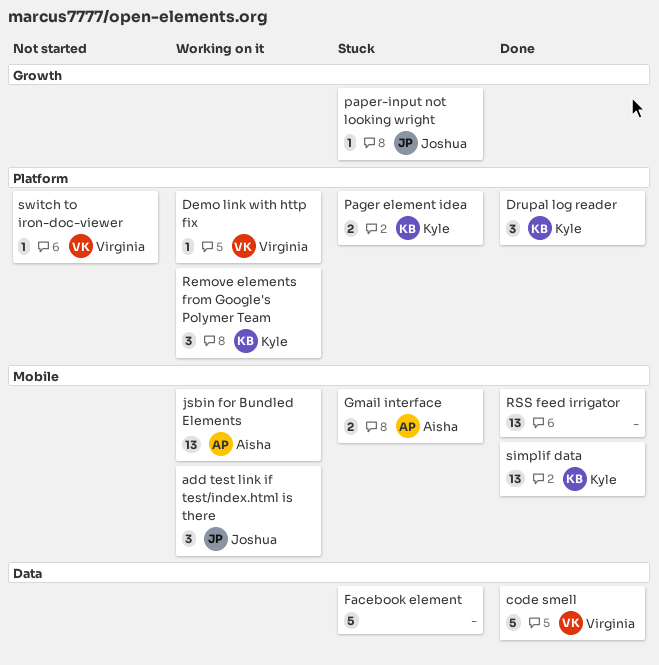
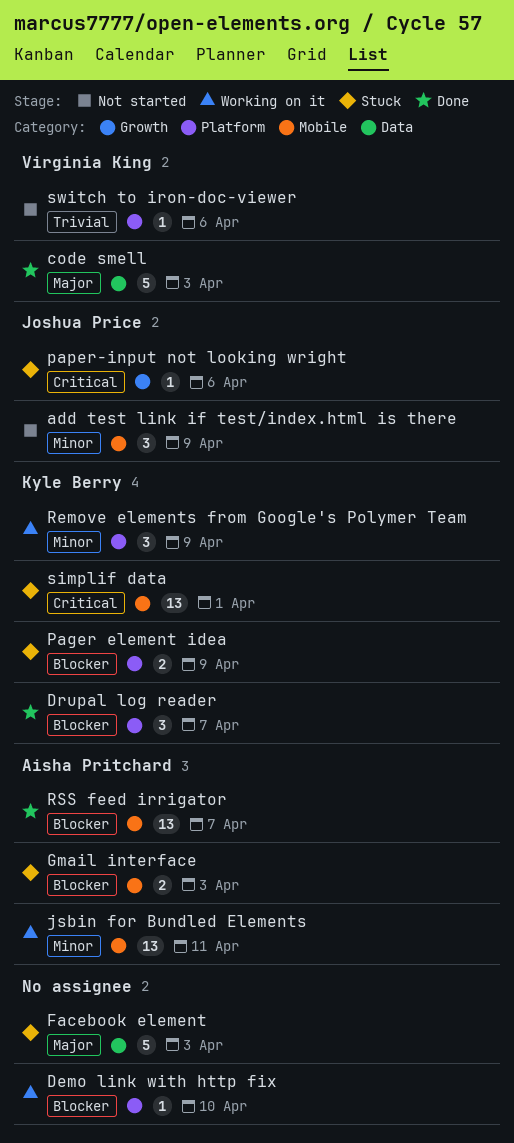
add test link if test/index.html is there, status: Working on it -> Not started
Demo link with http fix, owner: Virginia King -> none
RSS feed irrigator, owner: none -> Aisha Pritchard
simplif data, status: Done -> Stuck

